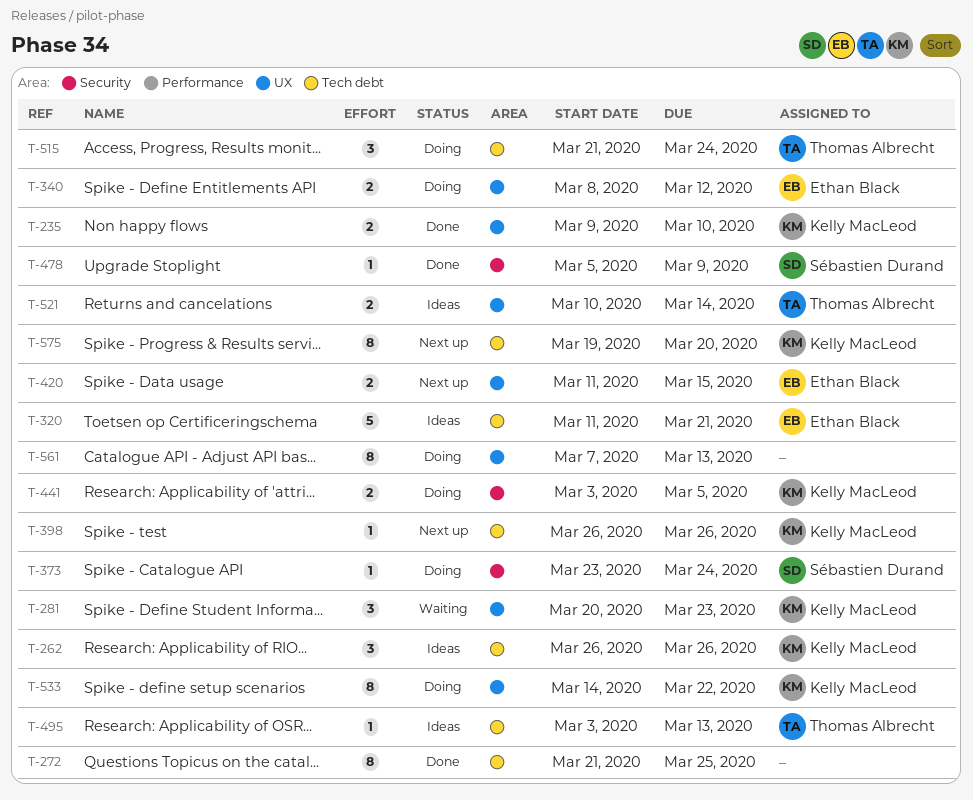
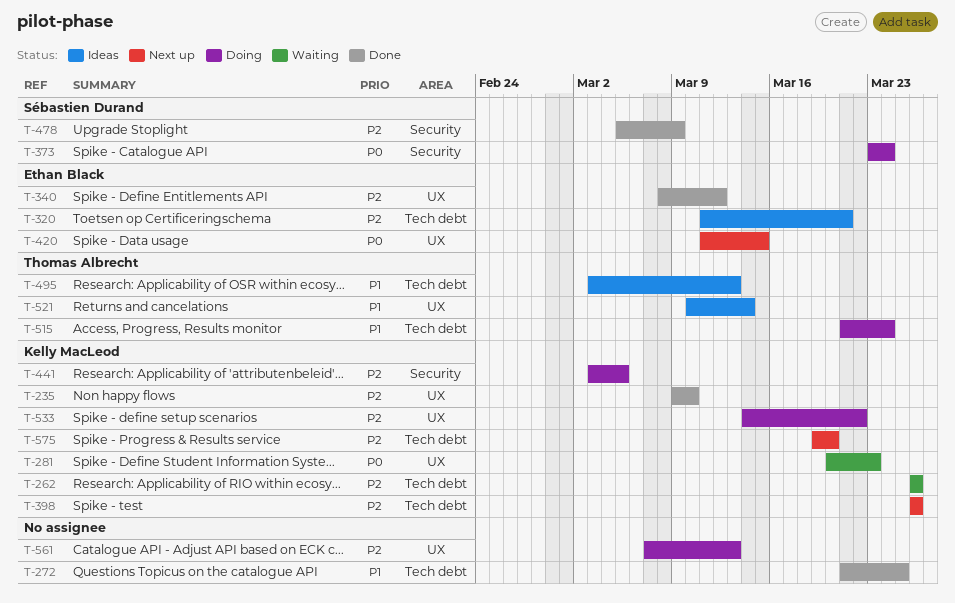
T-262, status: Ideas -> Waiting
T-340, status: Doing -> Done

